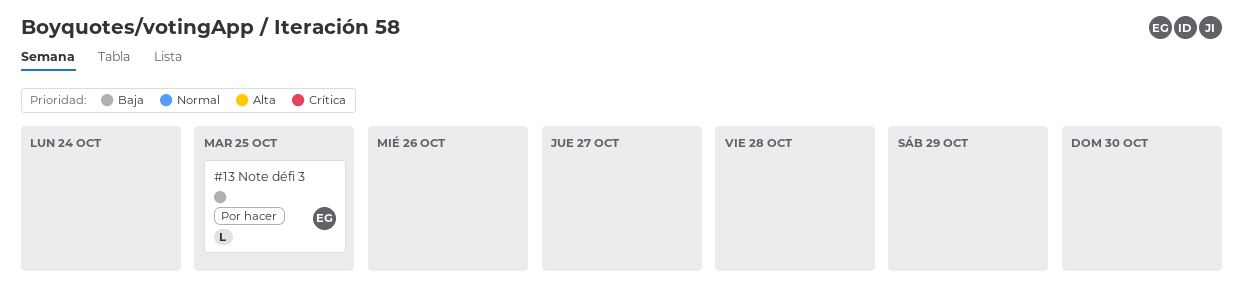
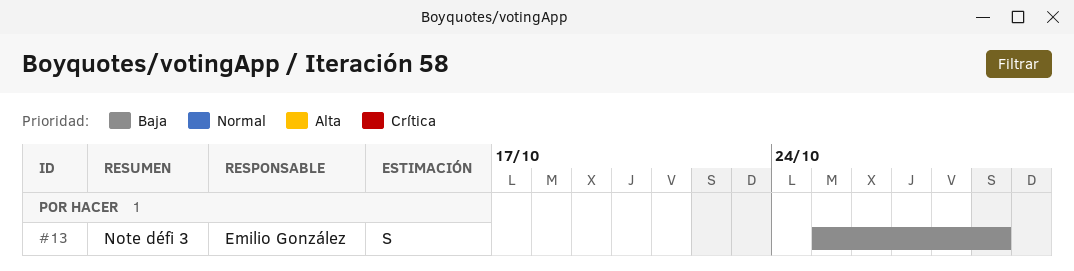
#13, estimate: L -> S
#13, due: Oct 25 -> Oct 29

